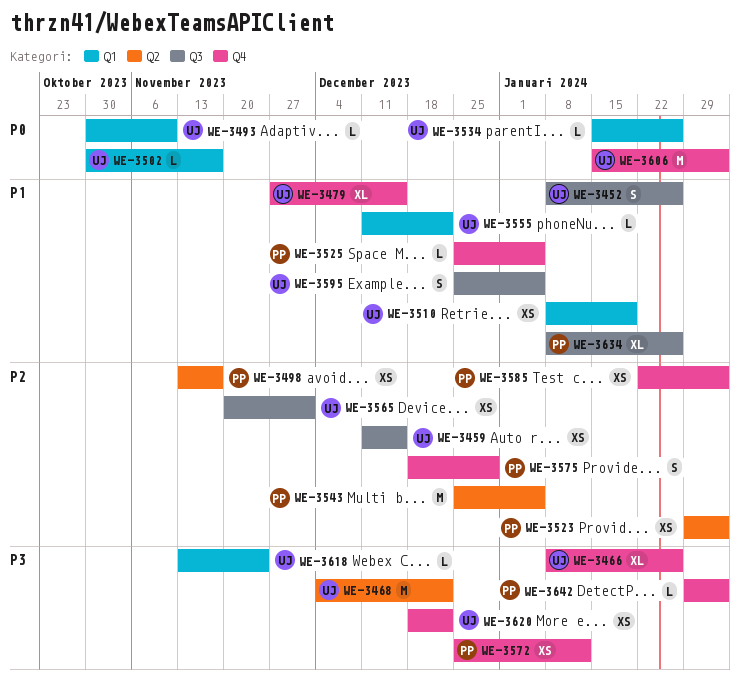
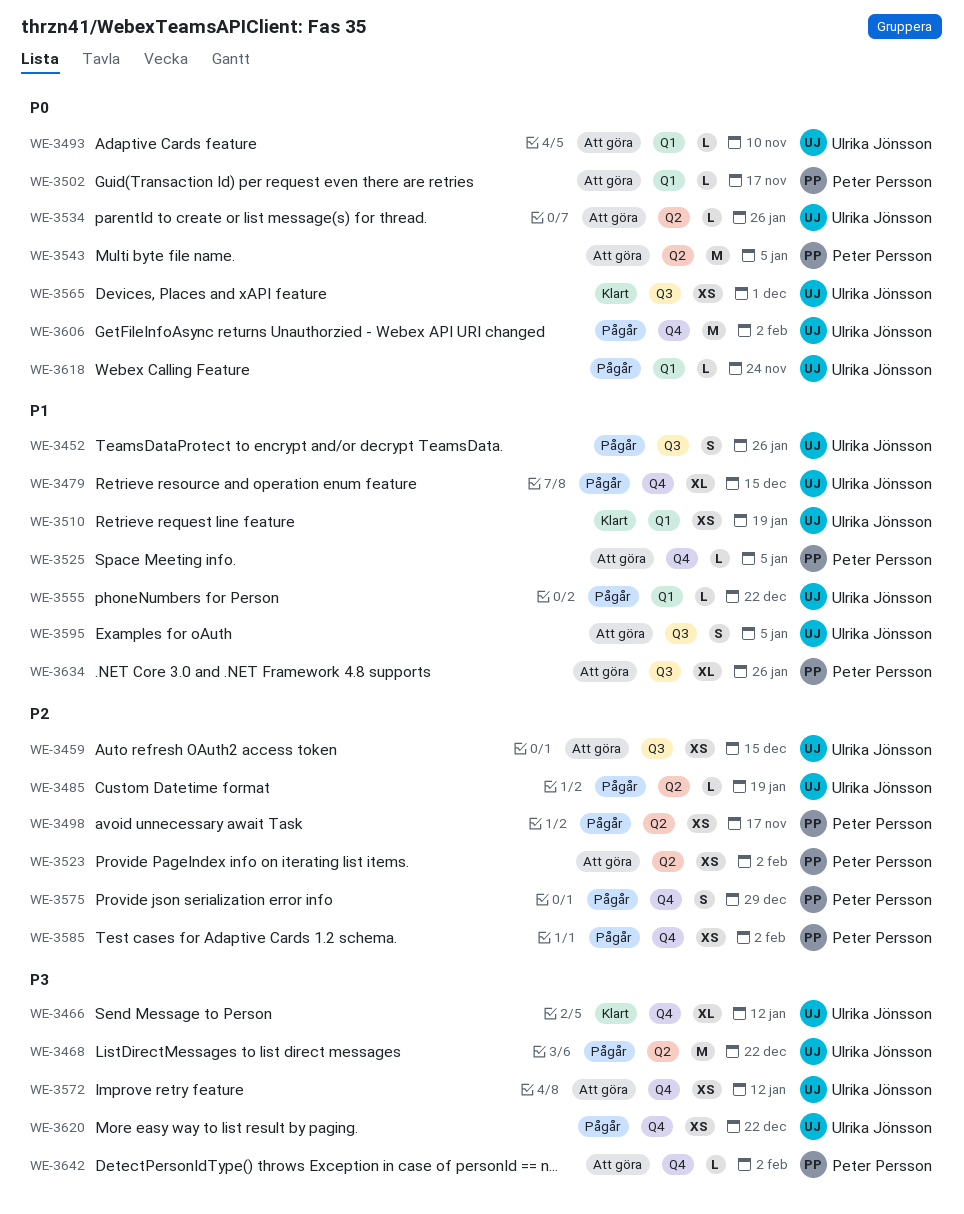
WE-3466, due: Jan 26 -> Jan 12
WE-3485: none -> present
WE-3502, owner: Ulrika Jönsson -> Peter Persson
WE-3534, label: Q1 -> Q2
WE-3543, priority: P2 -> P0
WE-3565, priority: P2 -> P0
WE-3572, owner: Peter Persson -> Ulrika Jönsson
WE-3618, priority: P3 -> P0

